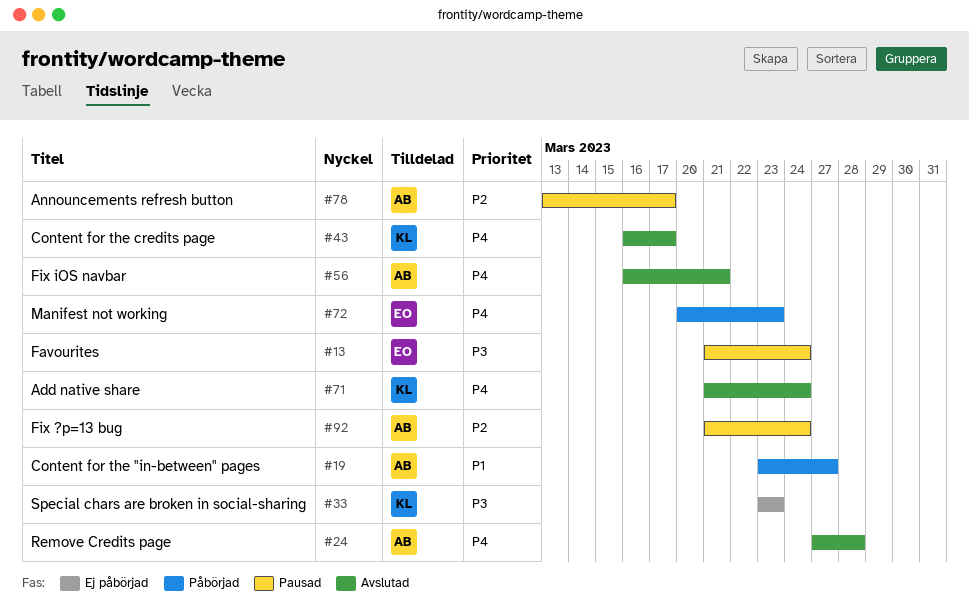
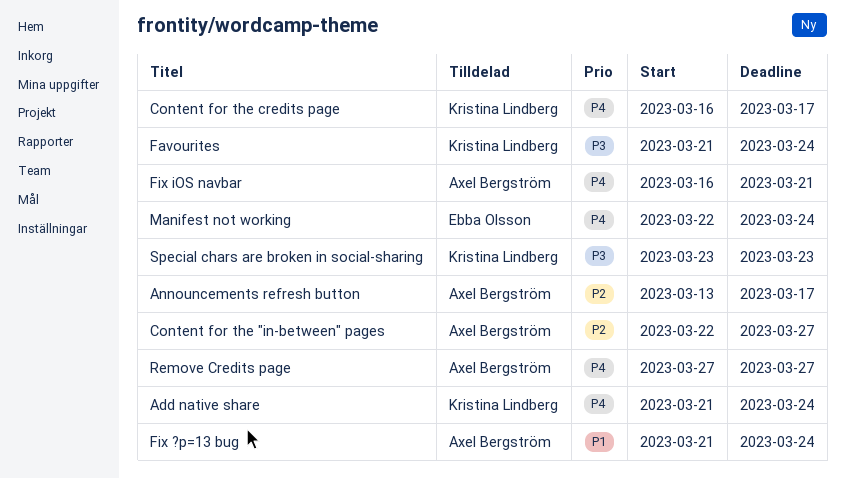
Content for the "in-between" pages, priority: P1 -> P2
Content for the "in-between" pages, start: Mar 23 -> Mar 22
Favourites, owner: Ebba Olsson -> Kristina Lindberg
Fix ?p=13 bug, priority: P2 -> P1
Manifest not working, start: Mar 20 -> Mar 22
Manifest not working, due: Mar 23 -> Mar 24
Remove Credits page, due: Mar 28 -> Mar 27

